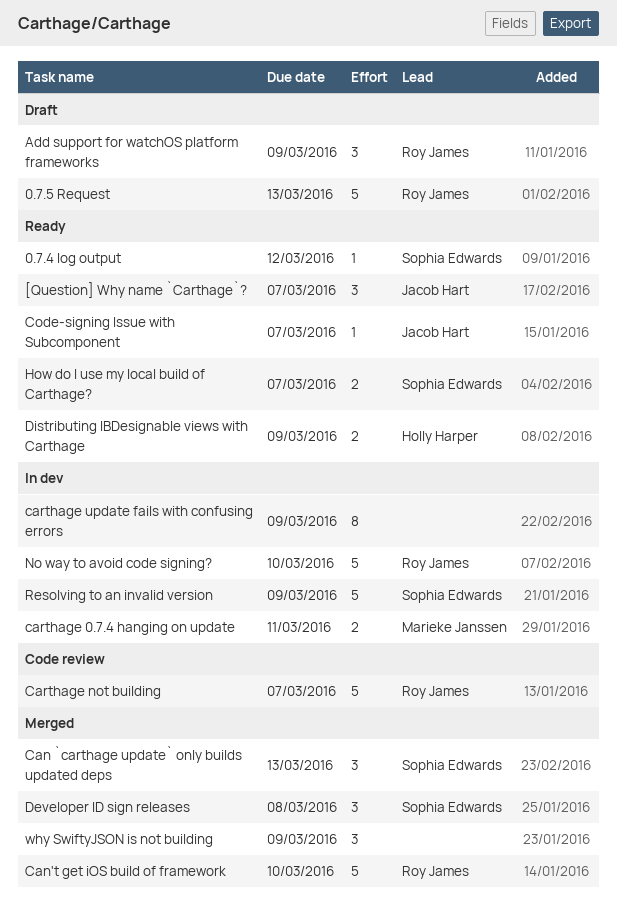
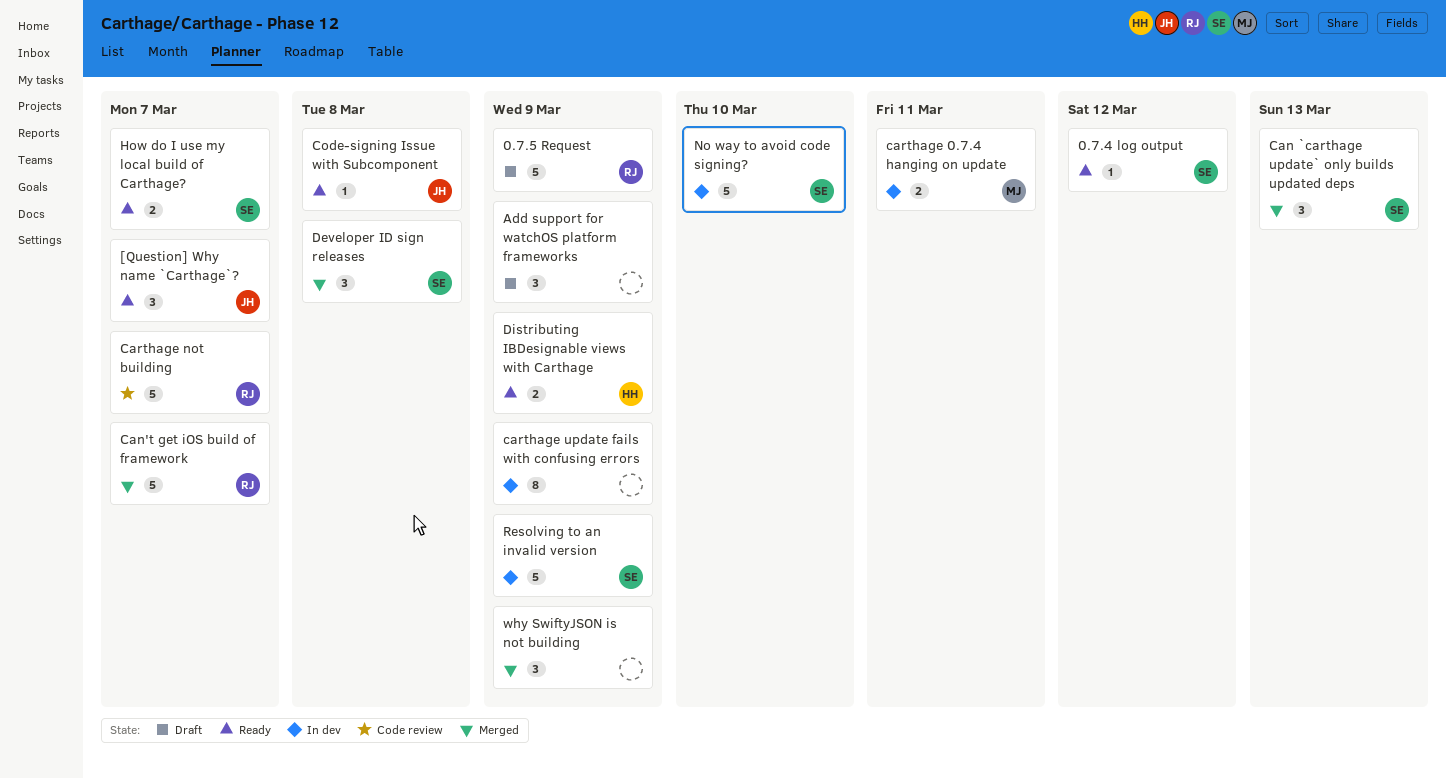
0.7.5 Request, due: Mar 13 -> Mar 9
Add support for watchOS platform frameworks, owner: Roy James -> none
Can't get iOS build of framework, due: Mar 10 -> Mar 7
Code-signing Issue with Subcomponent, due: Mar 7 -> Mar 8
No way to avoid code signing?, owner: Roy James -> Sophia Edwards

